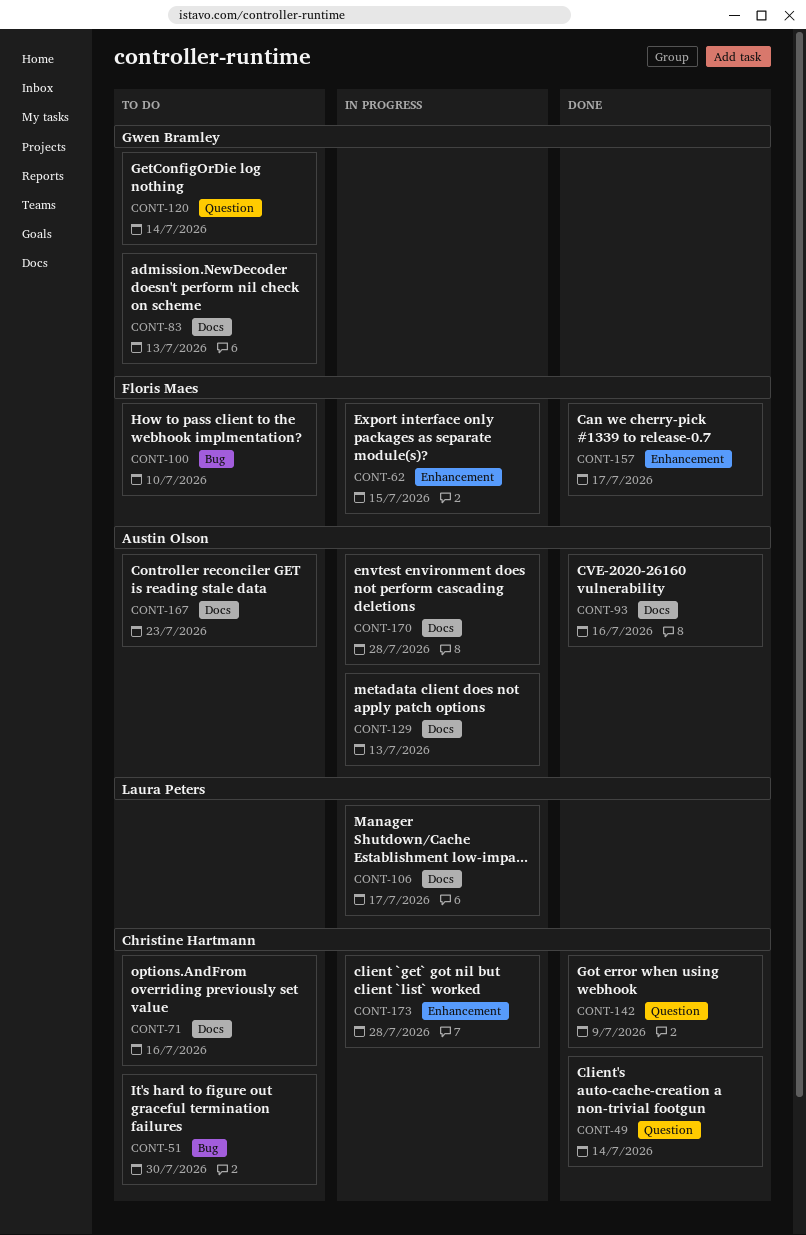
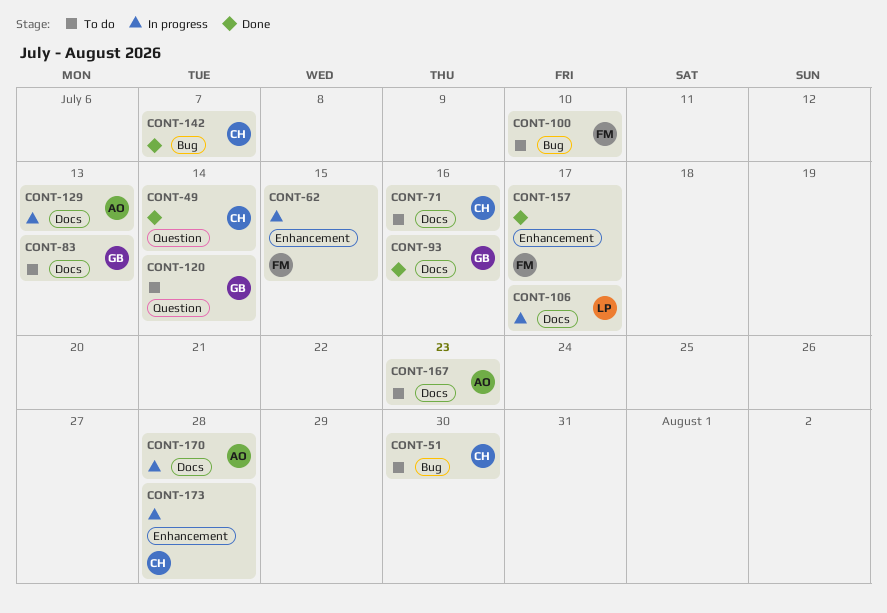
CONT-93, owner: Austin Olson -> Gwen Bramley
CONT-142, label: Question -> Bug
CONT-142, due: Jul 9 -> Jul 7

